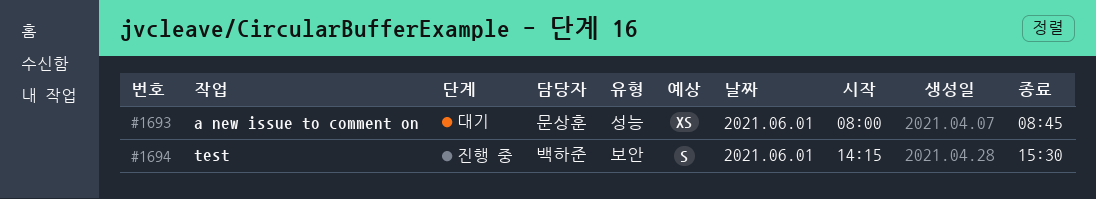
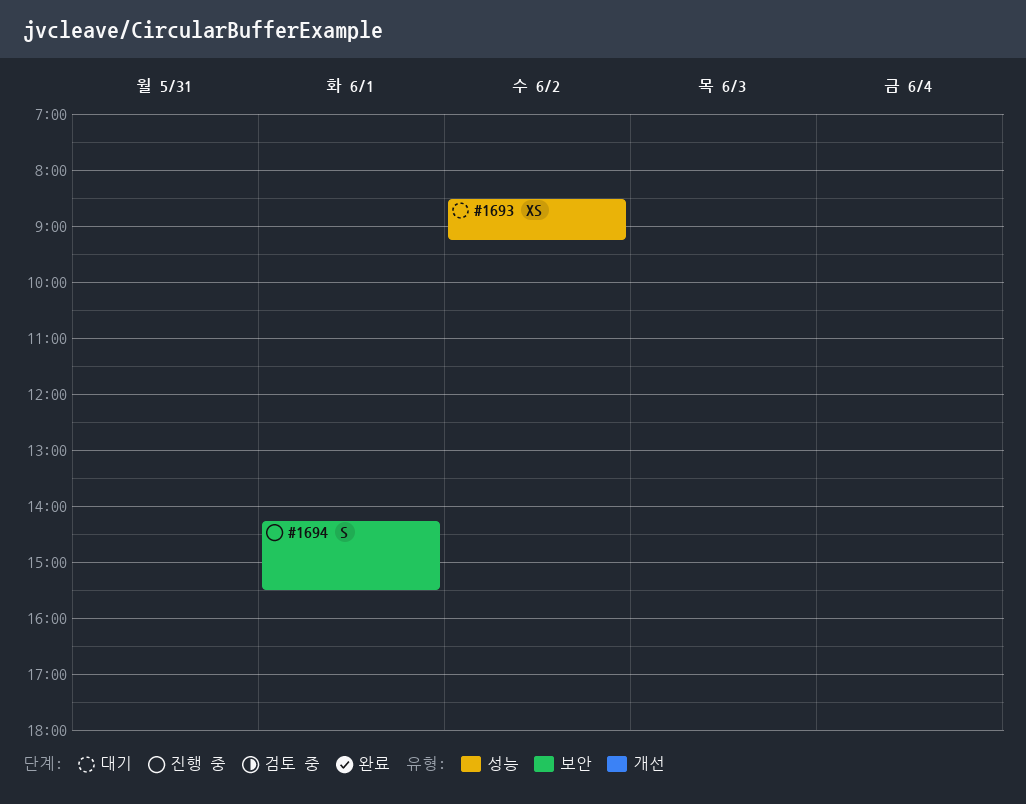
#1693, day: Jun 1 -> Jun 2
#1693, begins: 08:00 -> 08:30
#1693, ends: 08:45 -> 09:15

